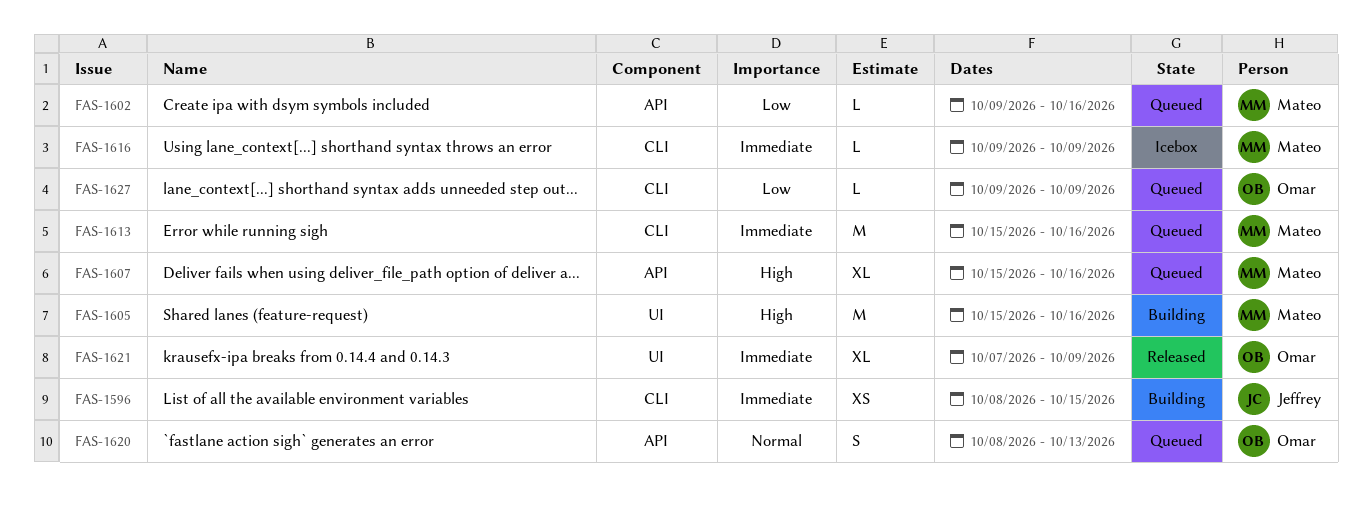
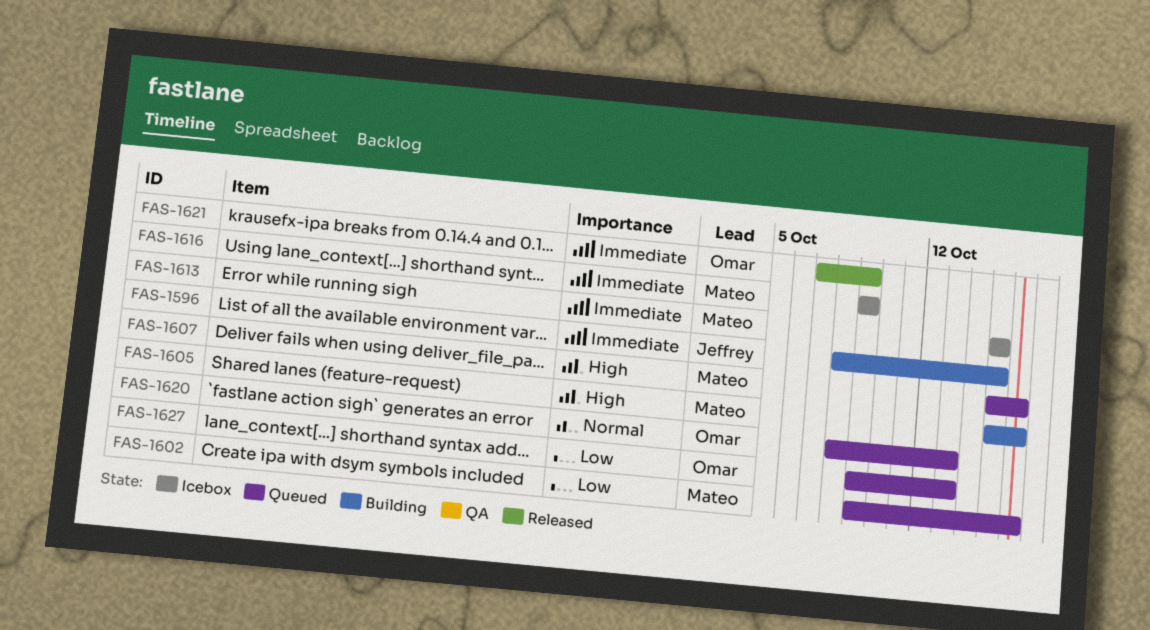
FAS-1613, status: Queued -> Icebox
FAS-1613, due: Oct 16 -> Oct 15
FAS-1627, due: Oct 9 -> Oct 13

